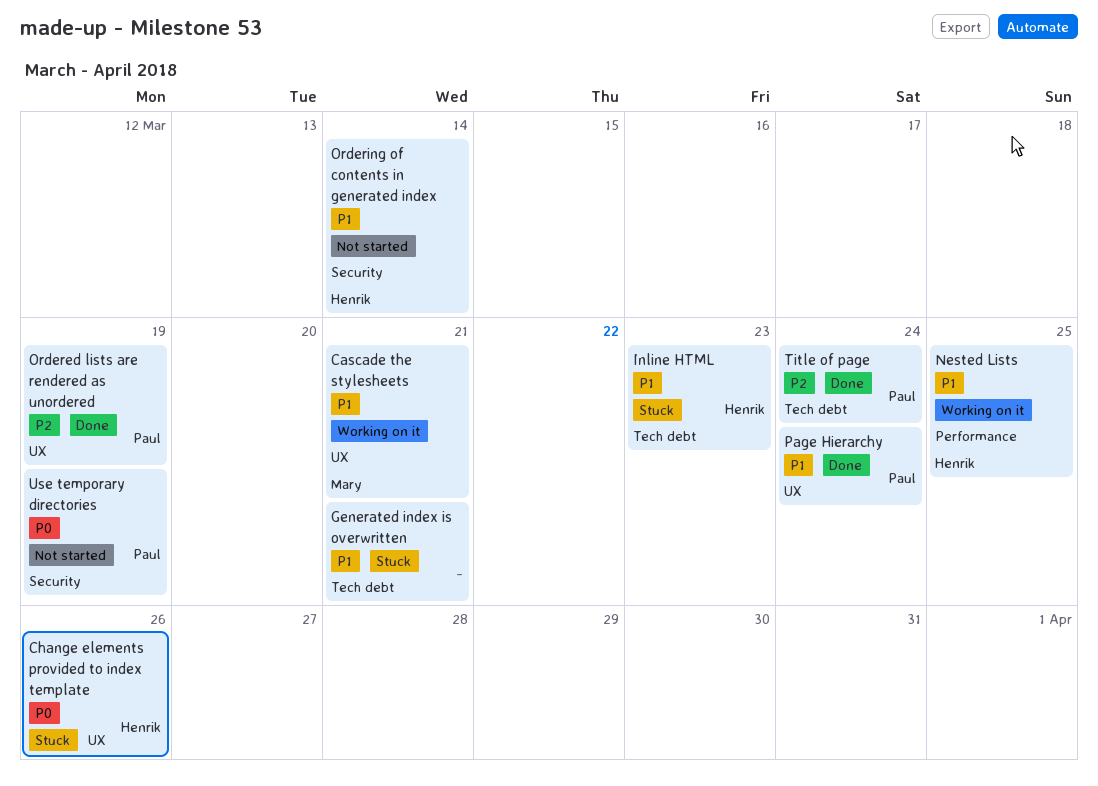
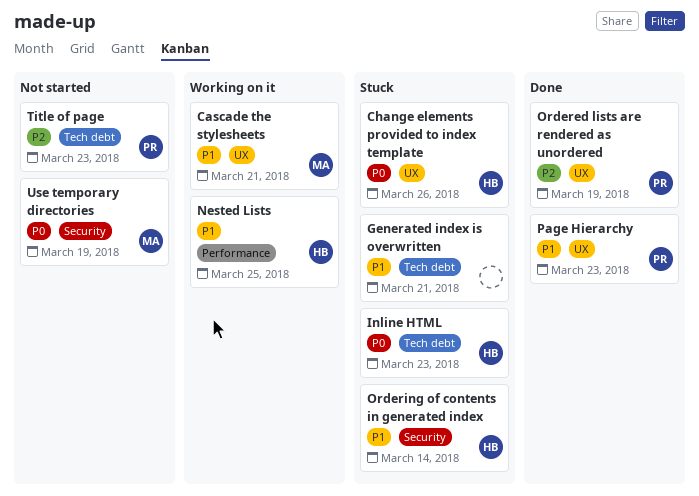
Inline HTML, priority: P1 -> P0
Ordering of contents in generated index, status: Not started -> Stuck
Page Hierarchy, due: Mar 24 -> Mar 23
Title of page, status: Done -> Not started
Title of page, due: Mar 24 -> Mar 23
Use temporary directories, owner: Paul -> Mary

